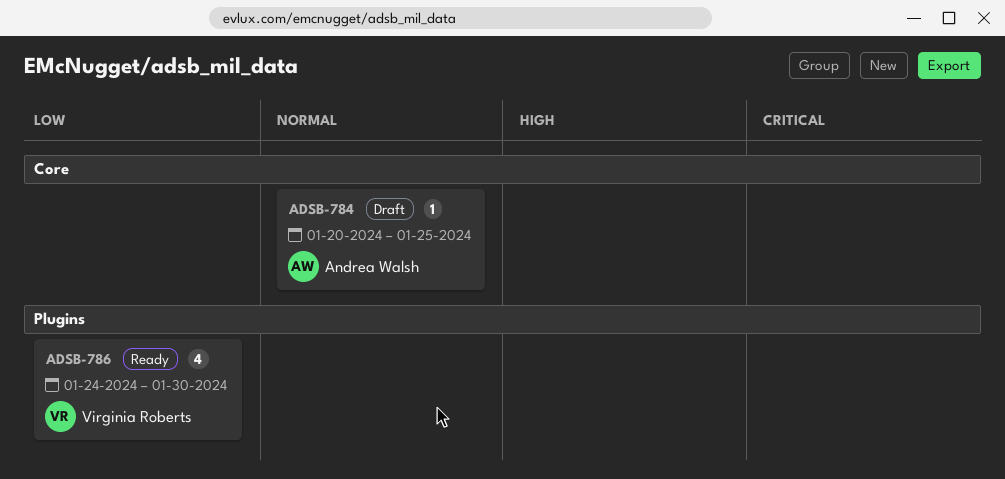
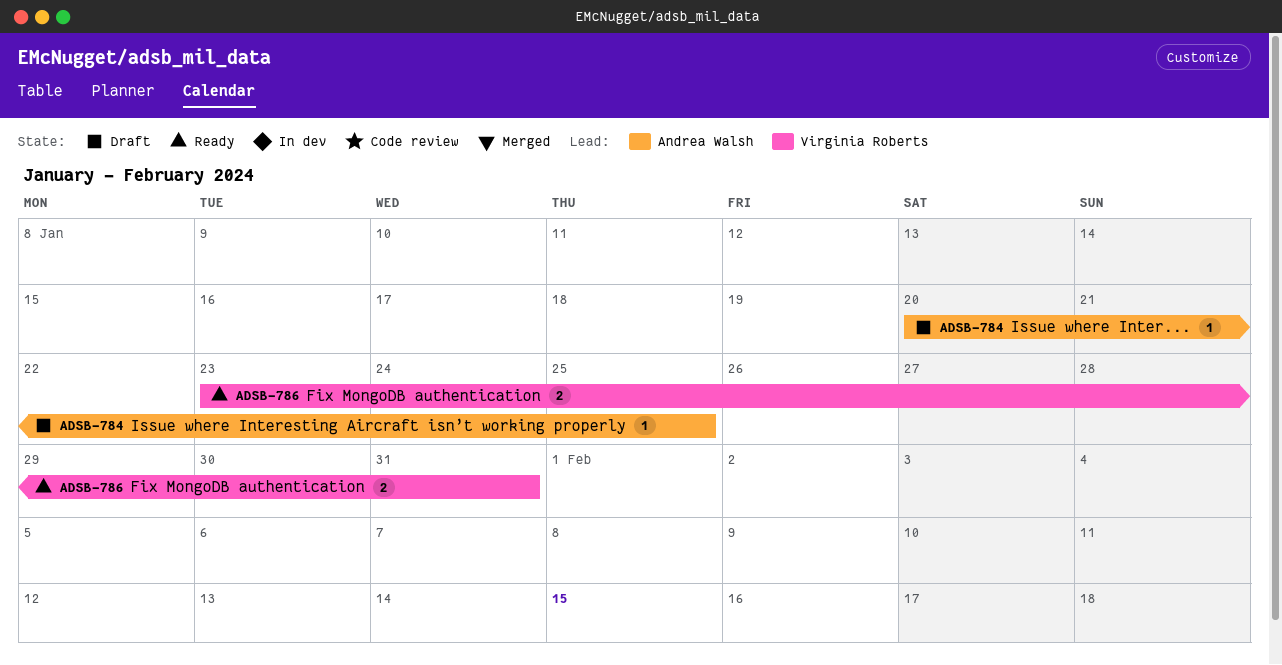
ADSB-786, estimate: 4 -> 2
ADSB-786, start: Jan 24 -> Jan 23
ADSB-786, due: Jan 30 -> Jan 31

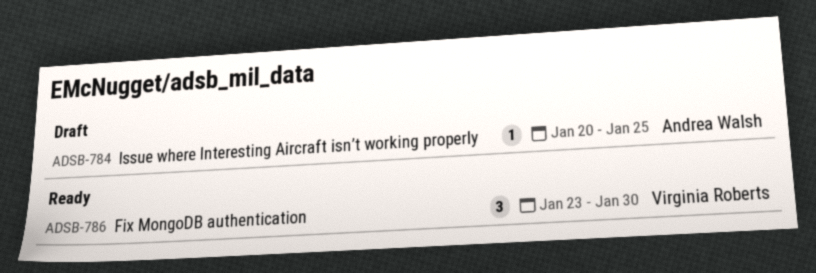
ADSB-786, estimate: 2 -> 3
ADSB-786, due: Jan 31 -> Jan 30

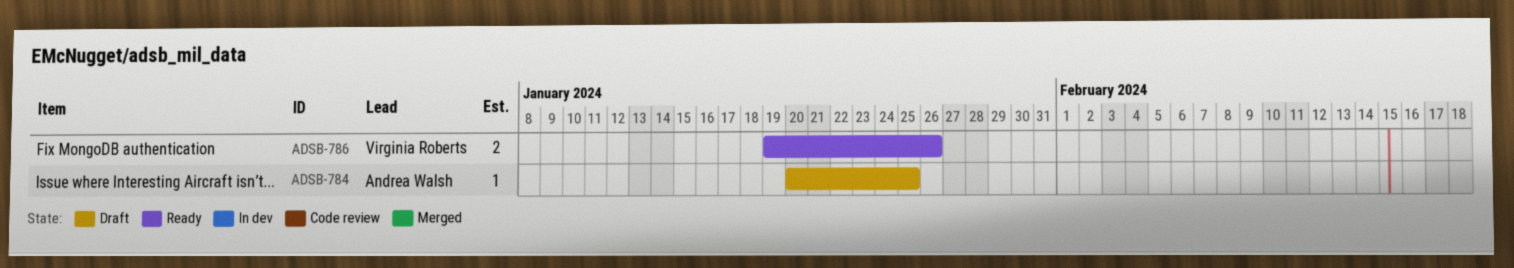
ADSB-786, estimate: 3 -> 2
ADSB-786, start: Jan 23 -> Jan 19
ADSB-786, due: Jan 30 -> Jan 26

